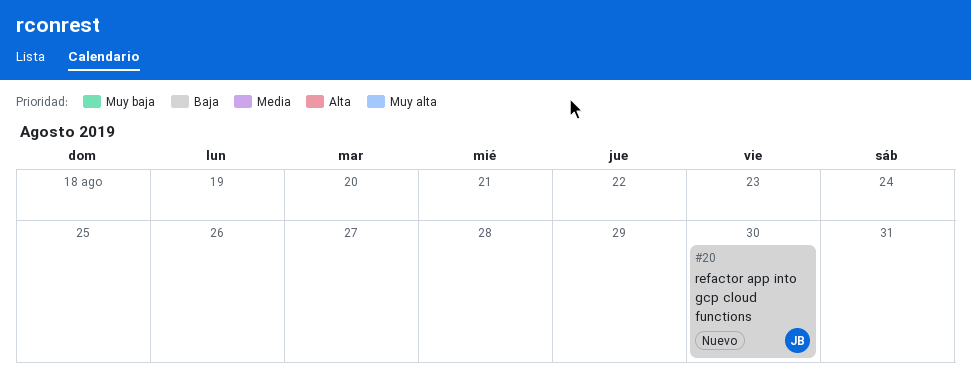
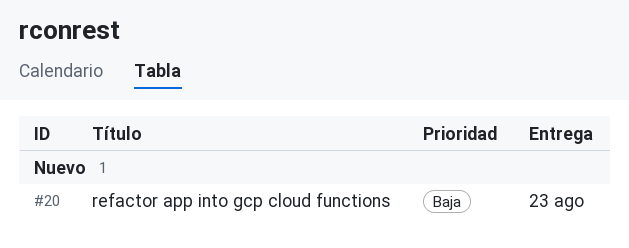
#20, due: Aug 30 -> Aug 23

